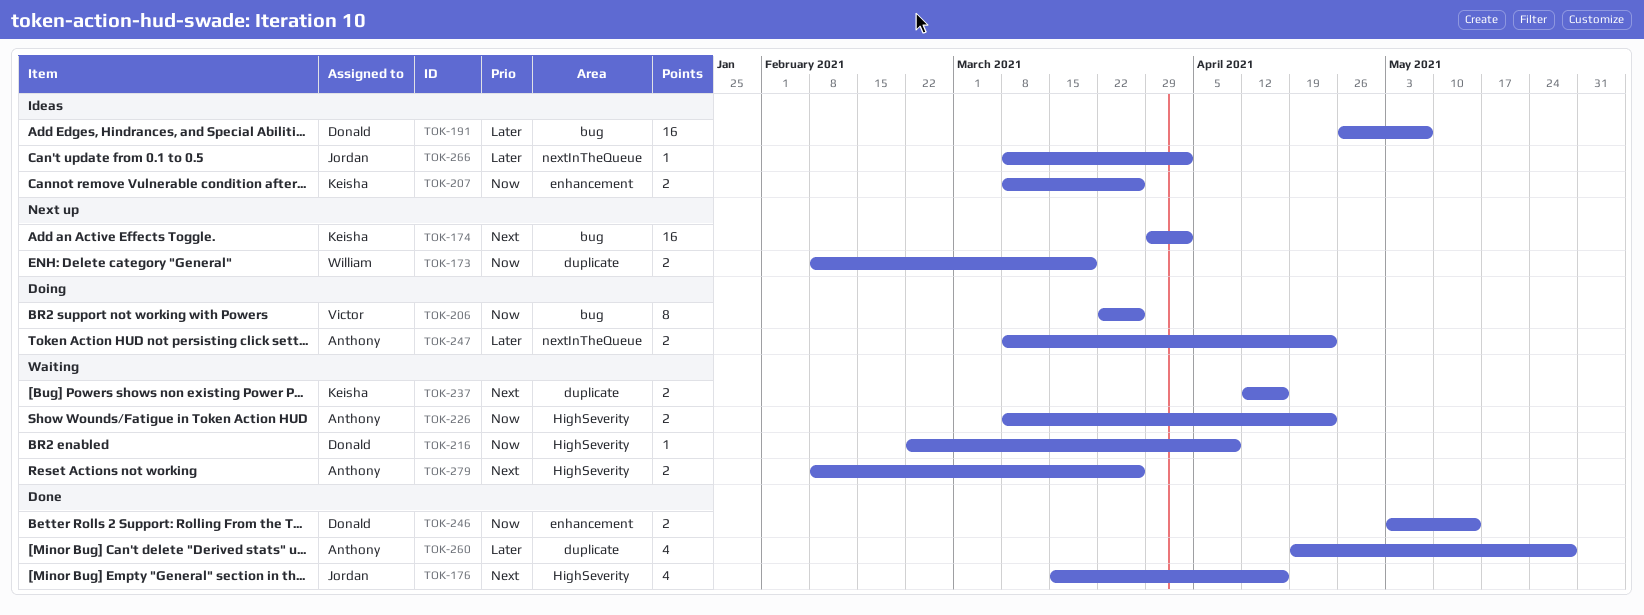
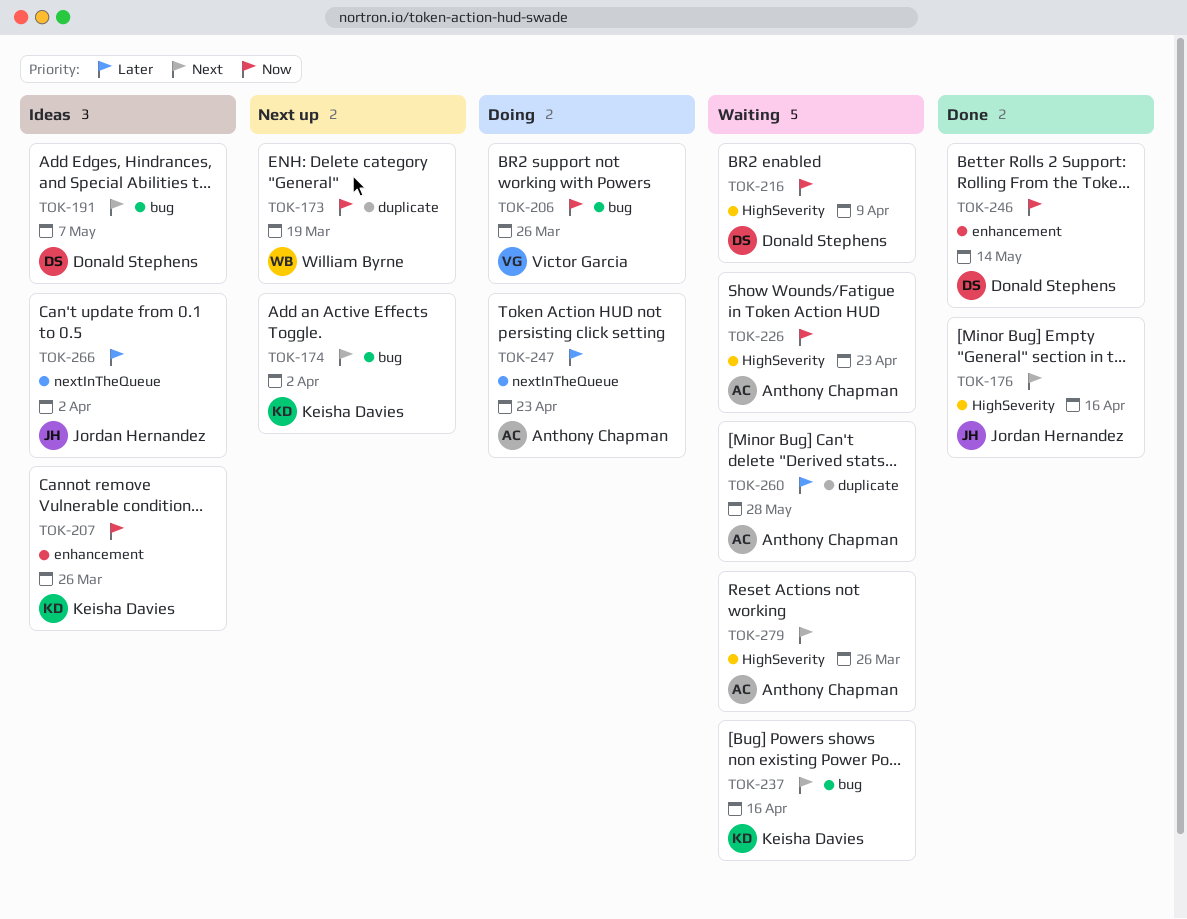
TOK-191, priority: Later -> Next
TOK-237, label: duplicate -> bug
TOK-260, status: Done -> Waiting

